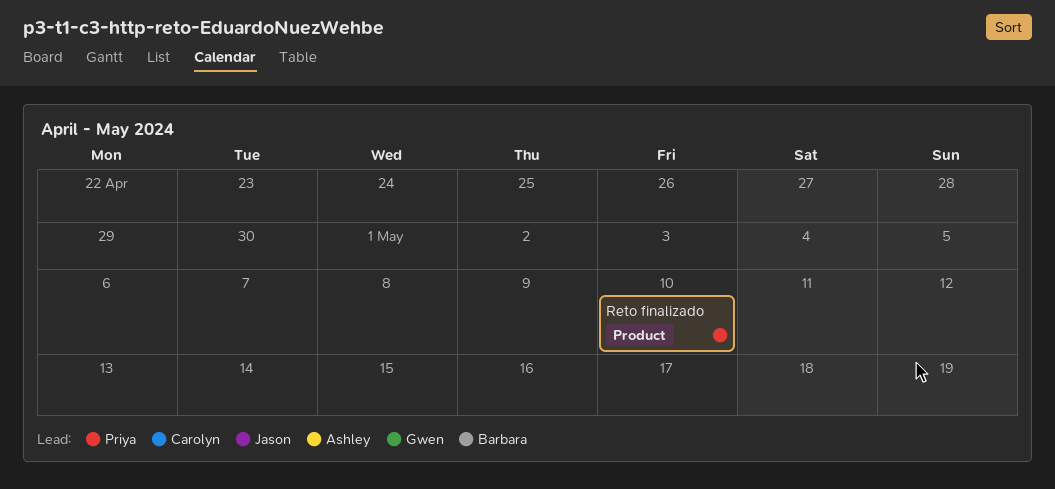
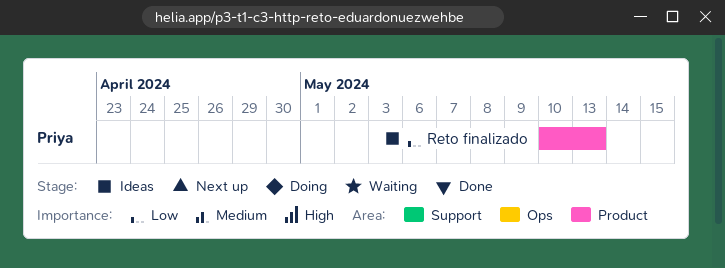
Reto finalizado, due: May 10 -> May 13

